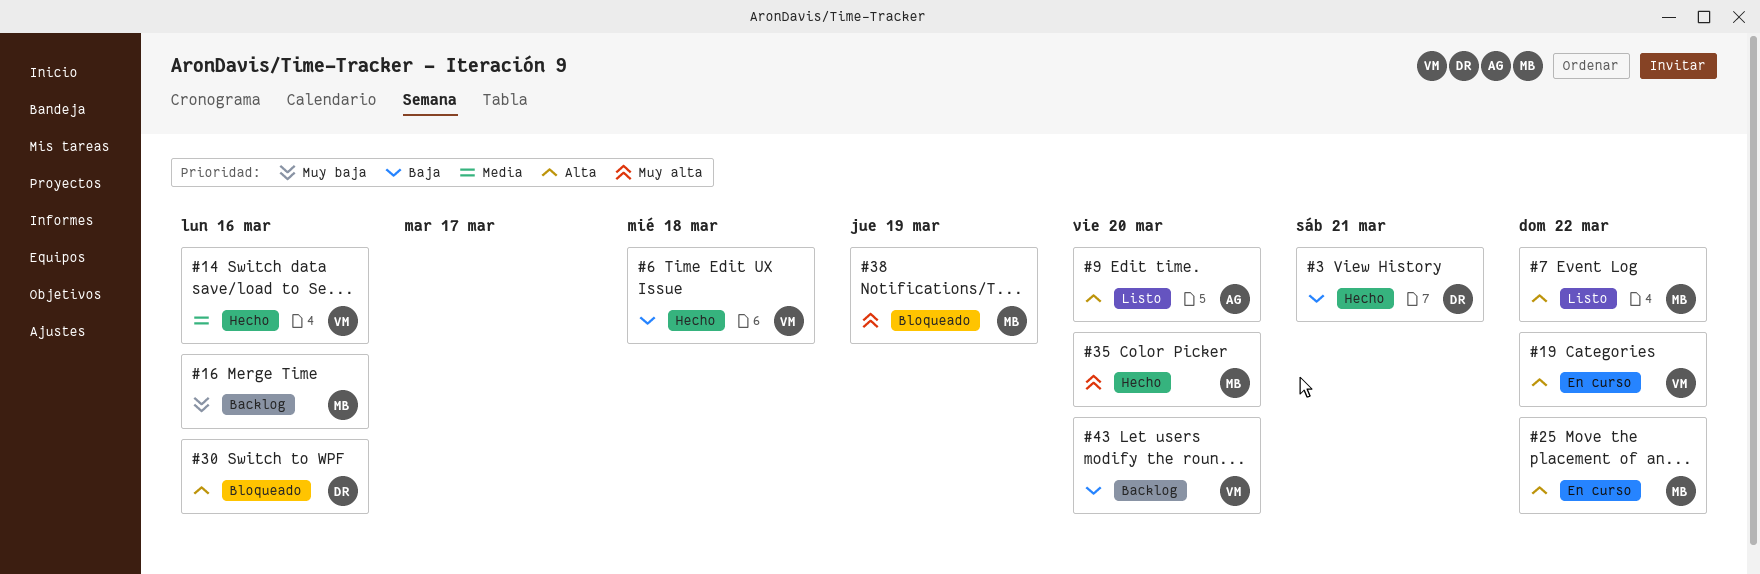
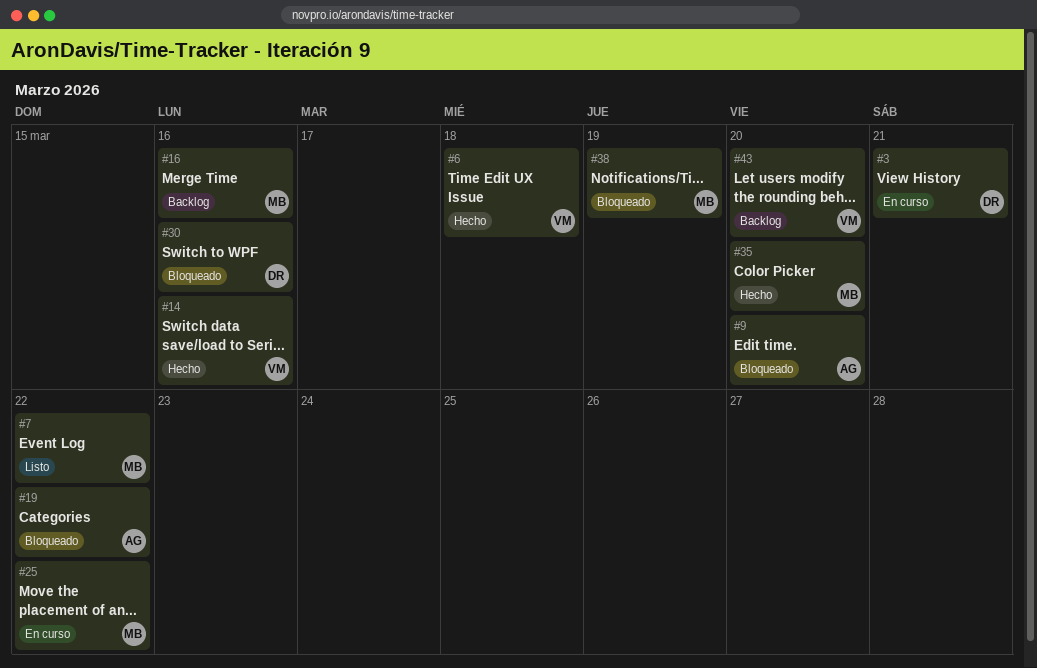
#3, status: Hecho -> En curso
#9, status: Listo -> Bloqueado
#19, status: En curso -> Bloqueado
#19, owner: VM -> AG

